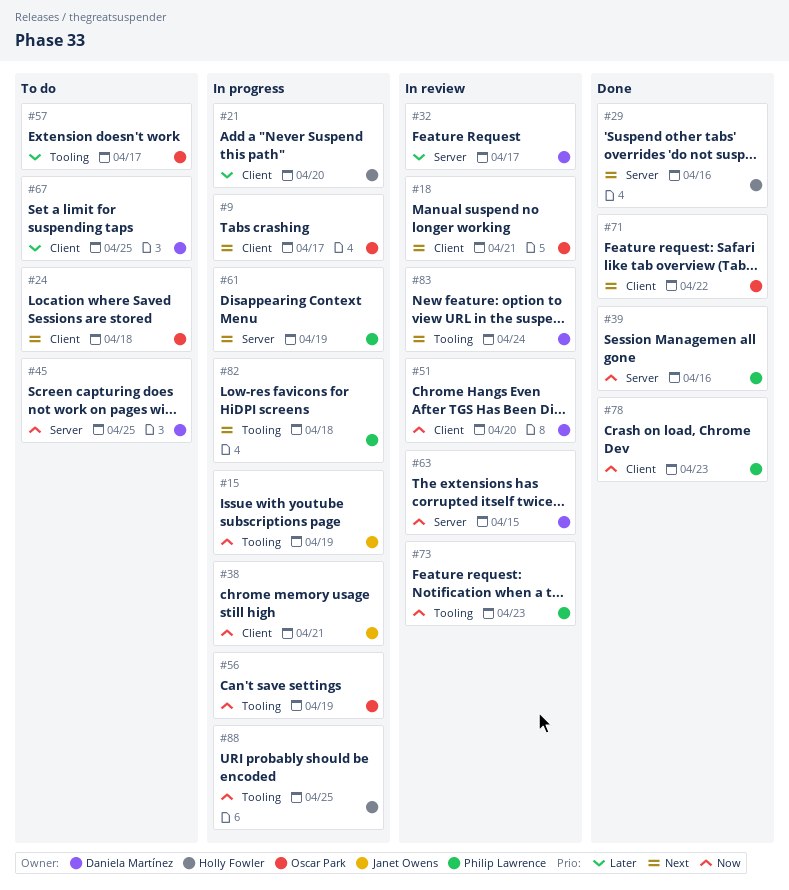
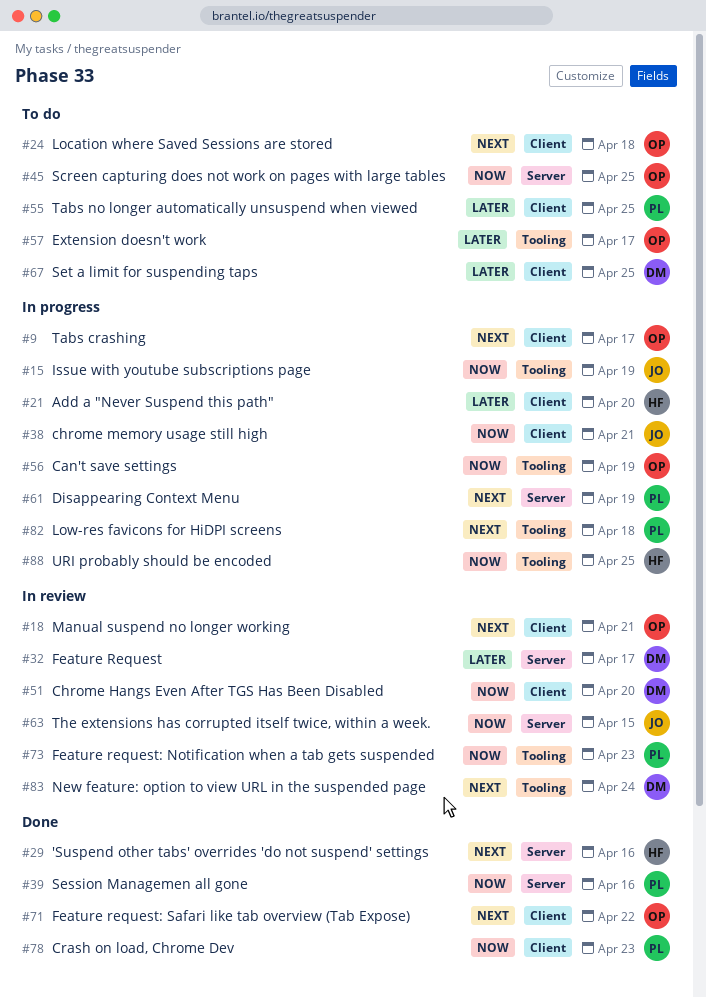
#45, owner: Daniela Martínez -> Oscar Park
#55: none -> present
#63, owner: Daniela Martínez -> Janet Owens

